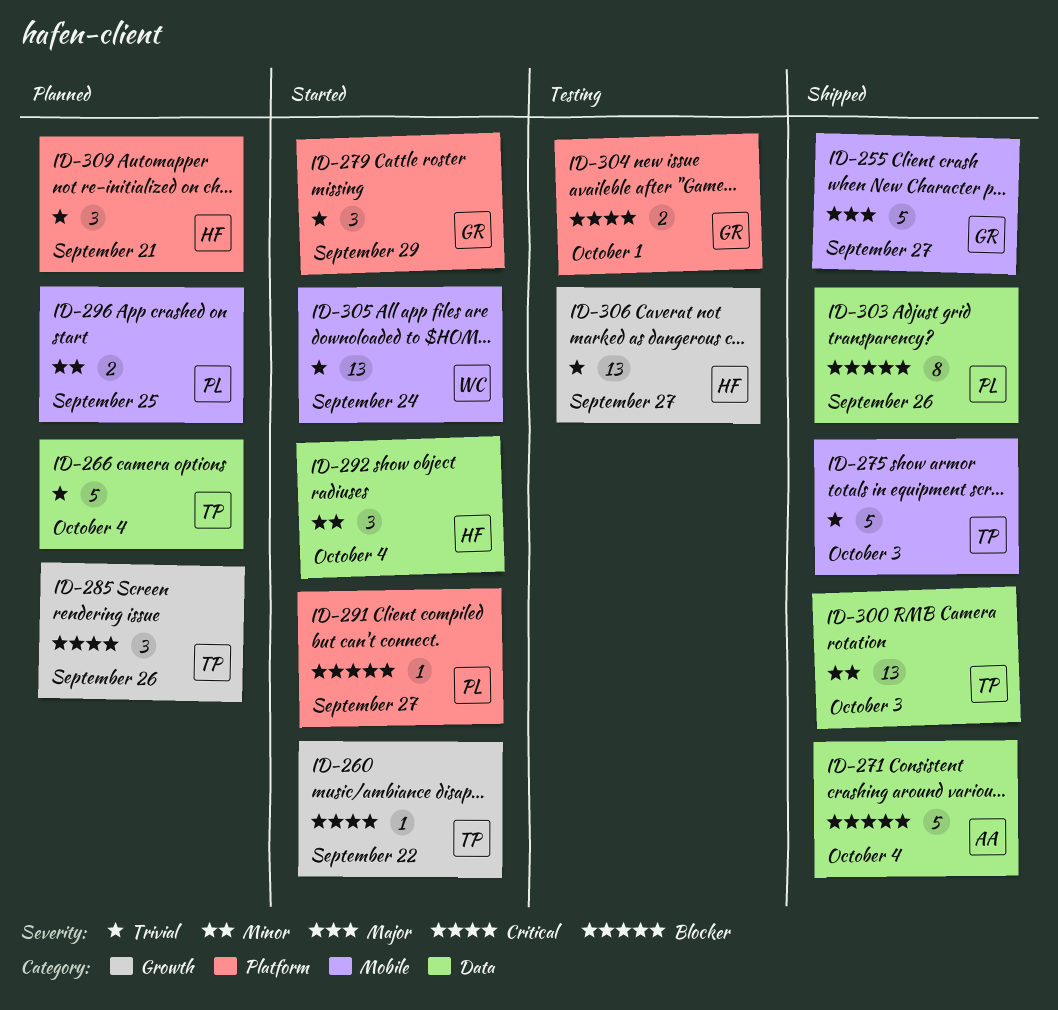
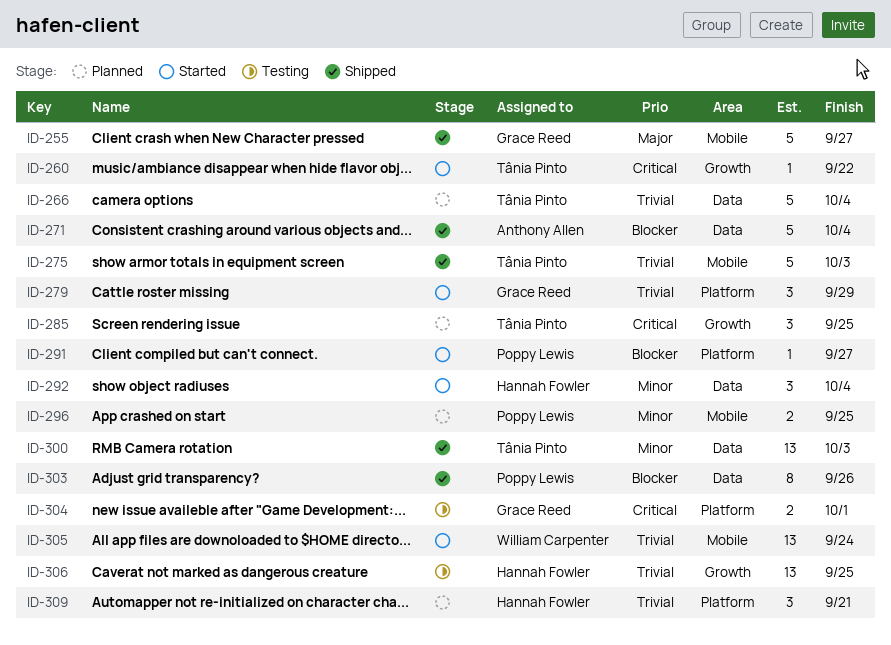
ID-285, due: Sep 26 -> Sep 25
ID-306, due: Sep 27 -> Sep 25

